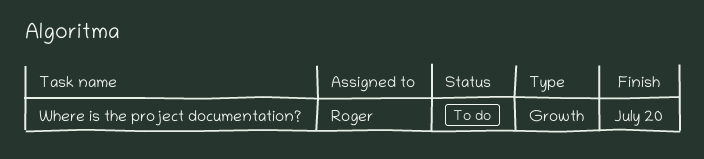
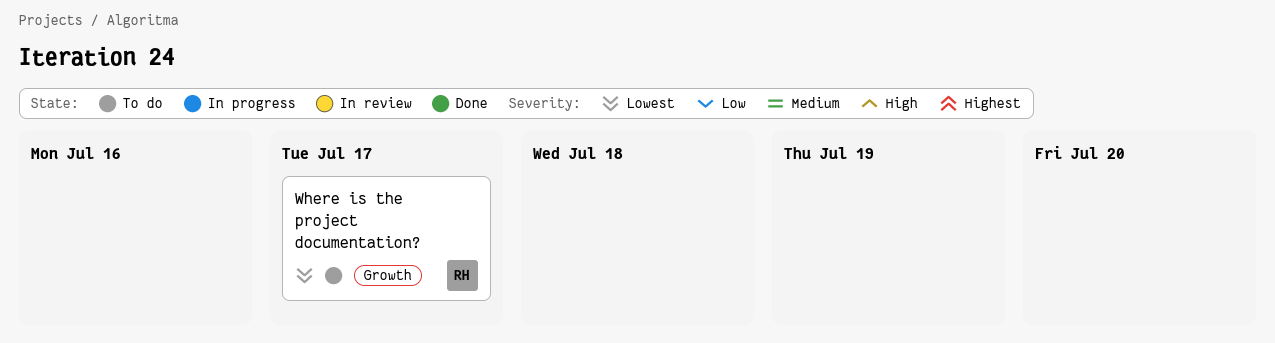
Where is the project documentation?, due: Jul 20 -> Jul 17

